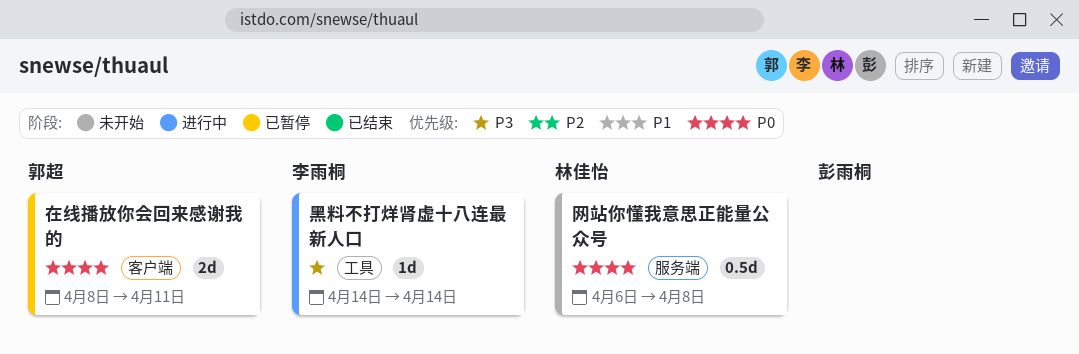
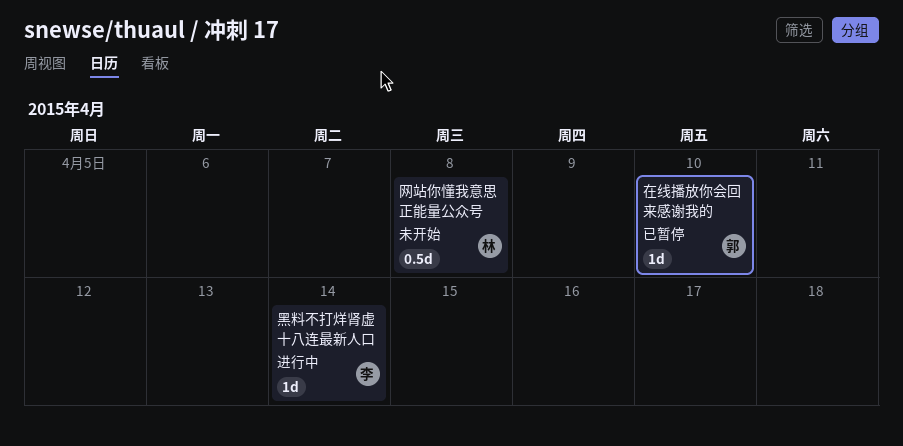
在线播放你会回来感谢我的, estimate: 2d -> 1d
在线播放你会回来感谢我的, due: Apr 11 -> Apr 10

